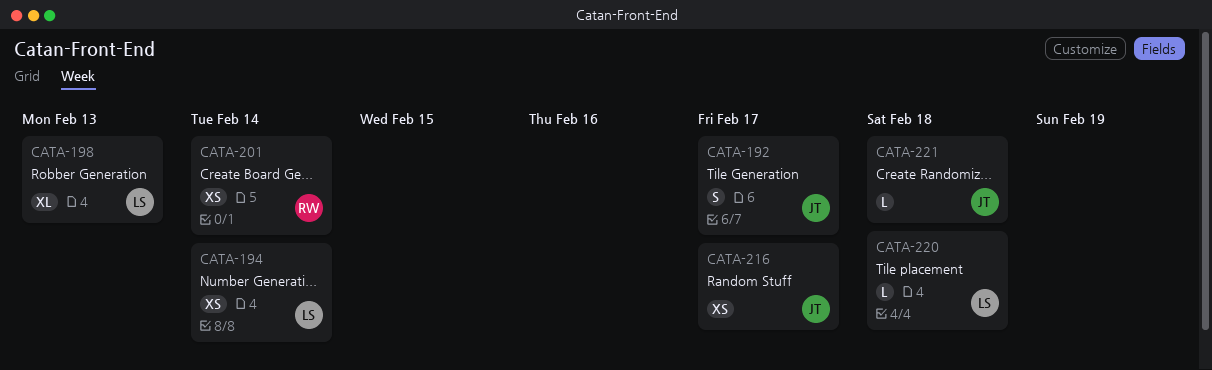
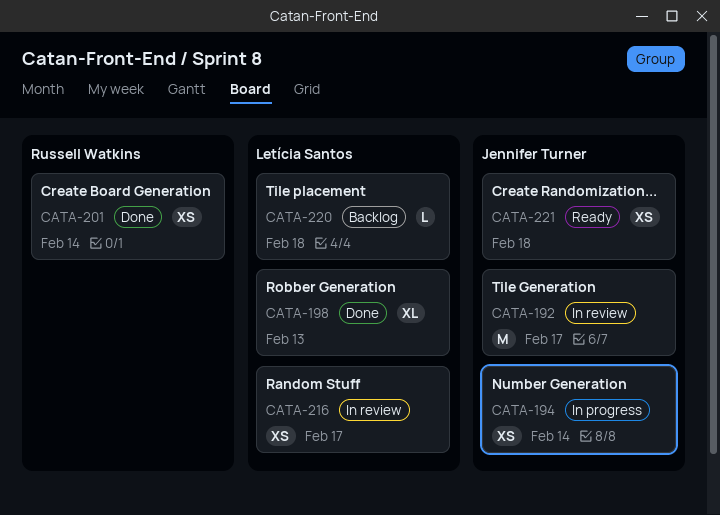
CATA-192, estimate: S -> M
CATA-194, owner: Letícia Santos -> Jennifer Turner
CATA-216, owner: Jennifer Turner -> Letícia Santos
CATA-221, estimate: L -> XS

